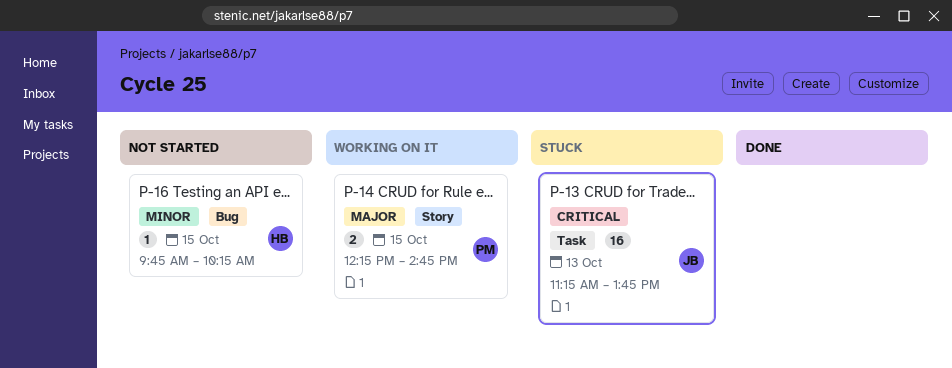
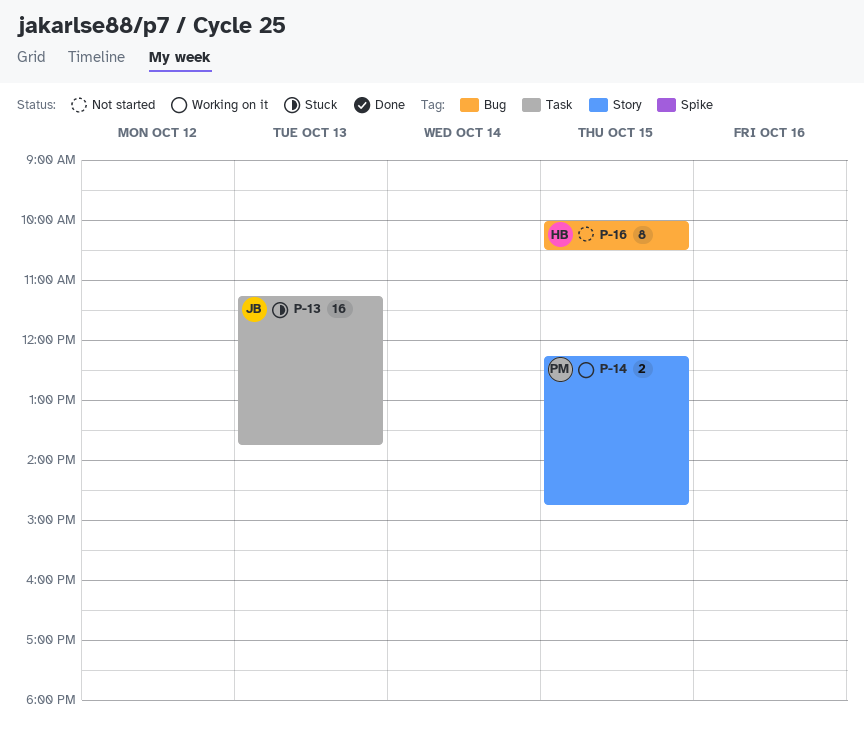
P-16, estimate: 1 -> 8
P-16, begins: 09:45 -> 10:00
P-16, ends: 10:15 -> 10:30

